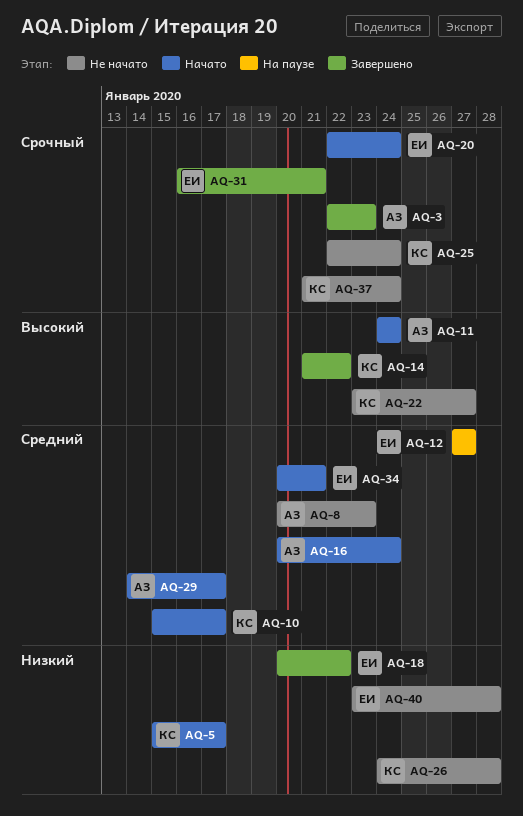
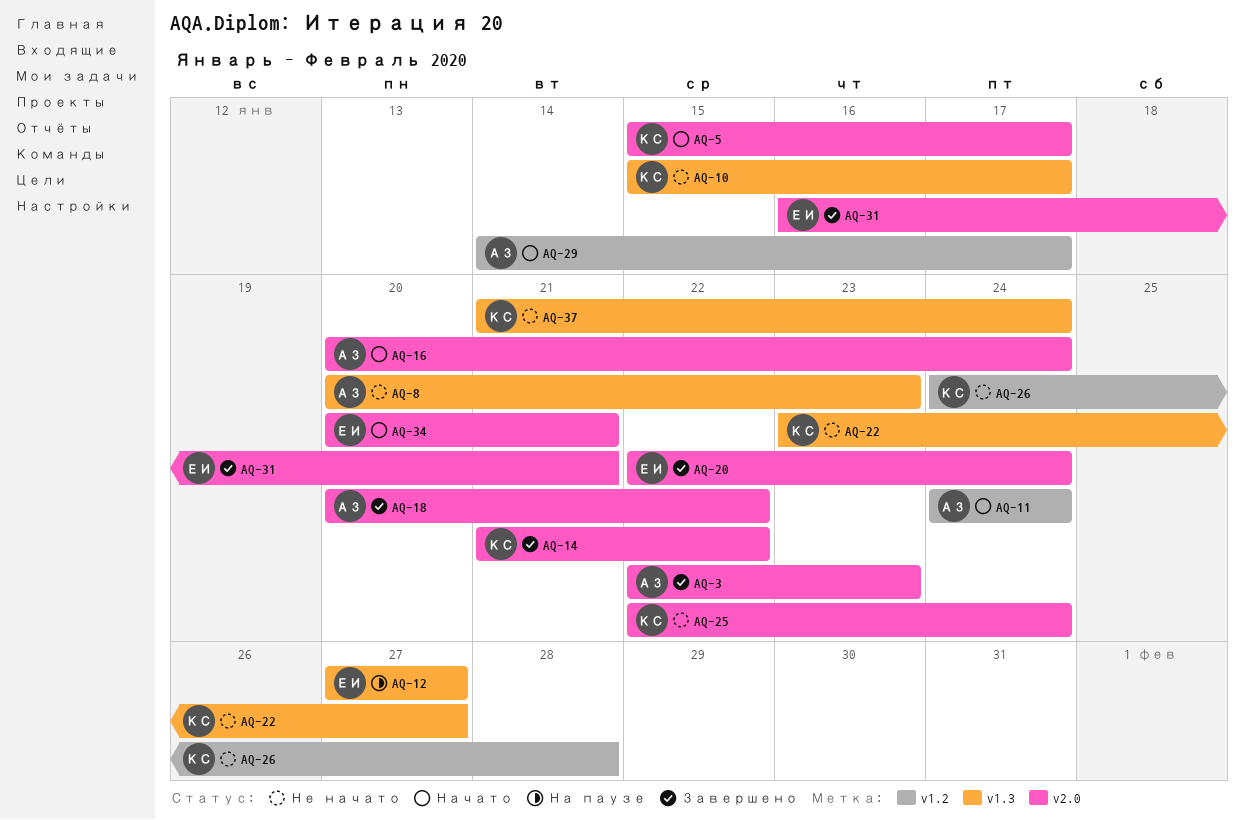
AQ-10, status: Начато -> Не начато
AQ-18, owner: ЕИ -> АЗ
AQ-20, status: Начато -> Завершено
AQ-40: present -> none

